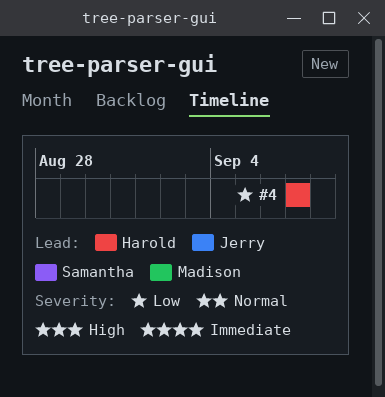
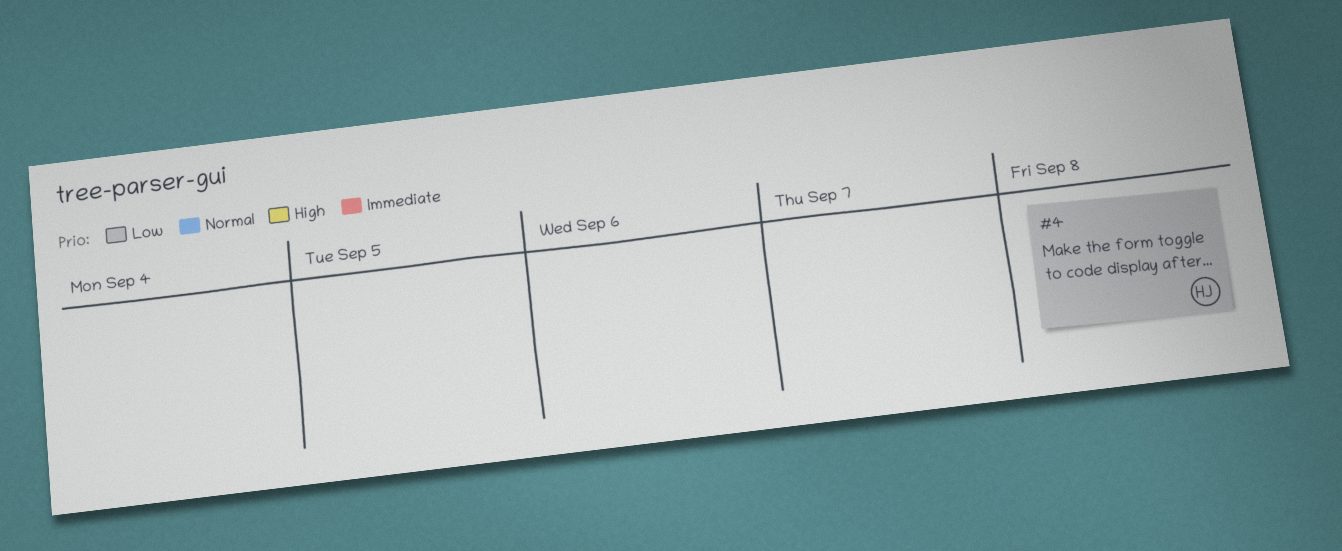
#4, due: Sep 7 -> Sep 8

